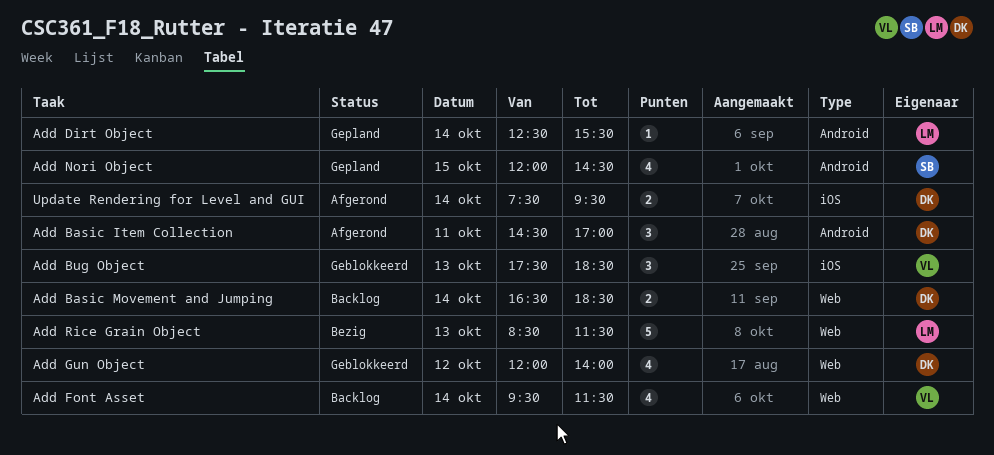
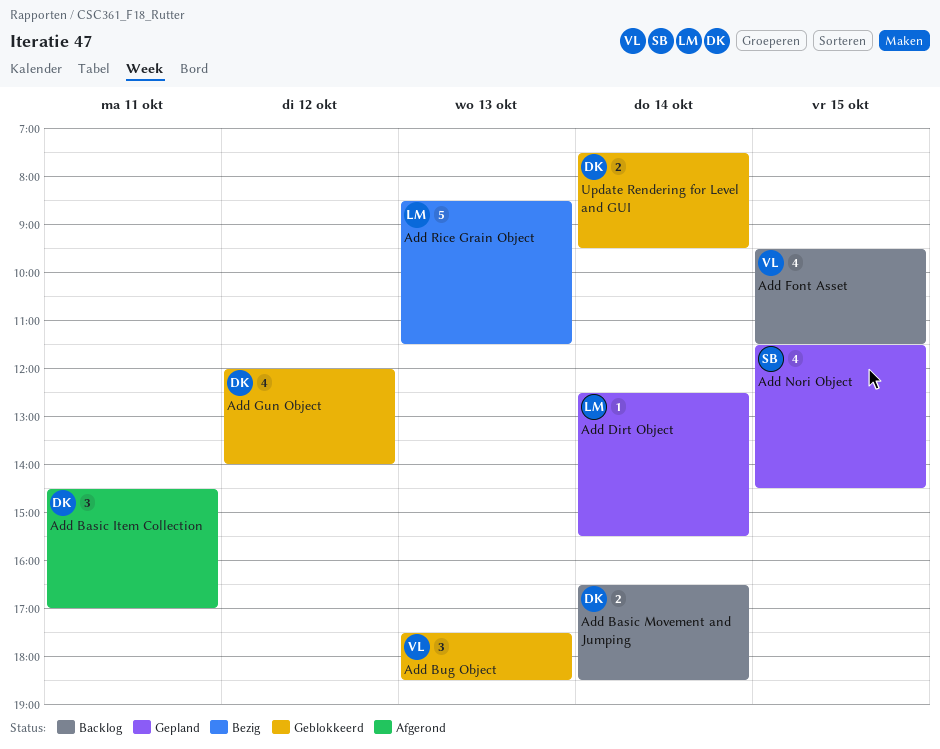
Add Font Asset, day: Oct 14 -> Oct 15
Add Nori Object, begins: 12:00 -> 11:30
Update Rendering for Level and GUI, status: Afgerond -> Geblokkeerd

